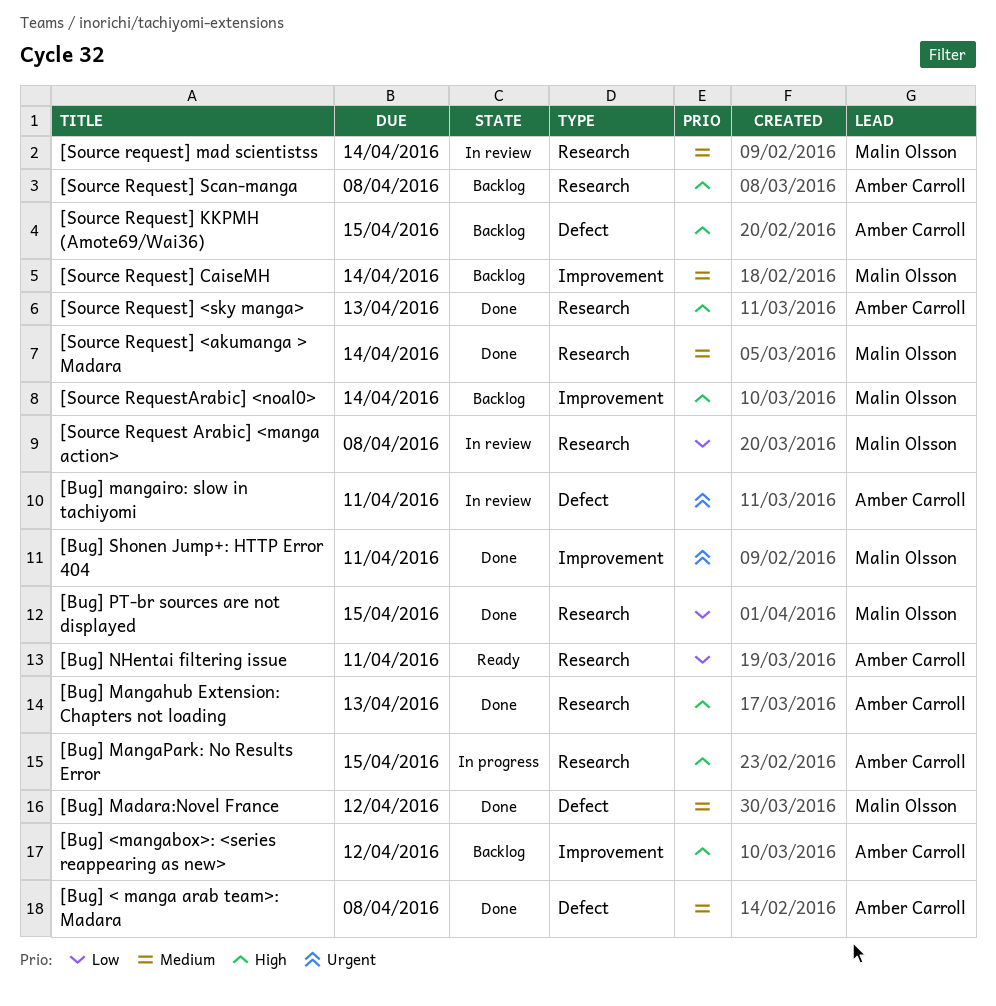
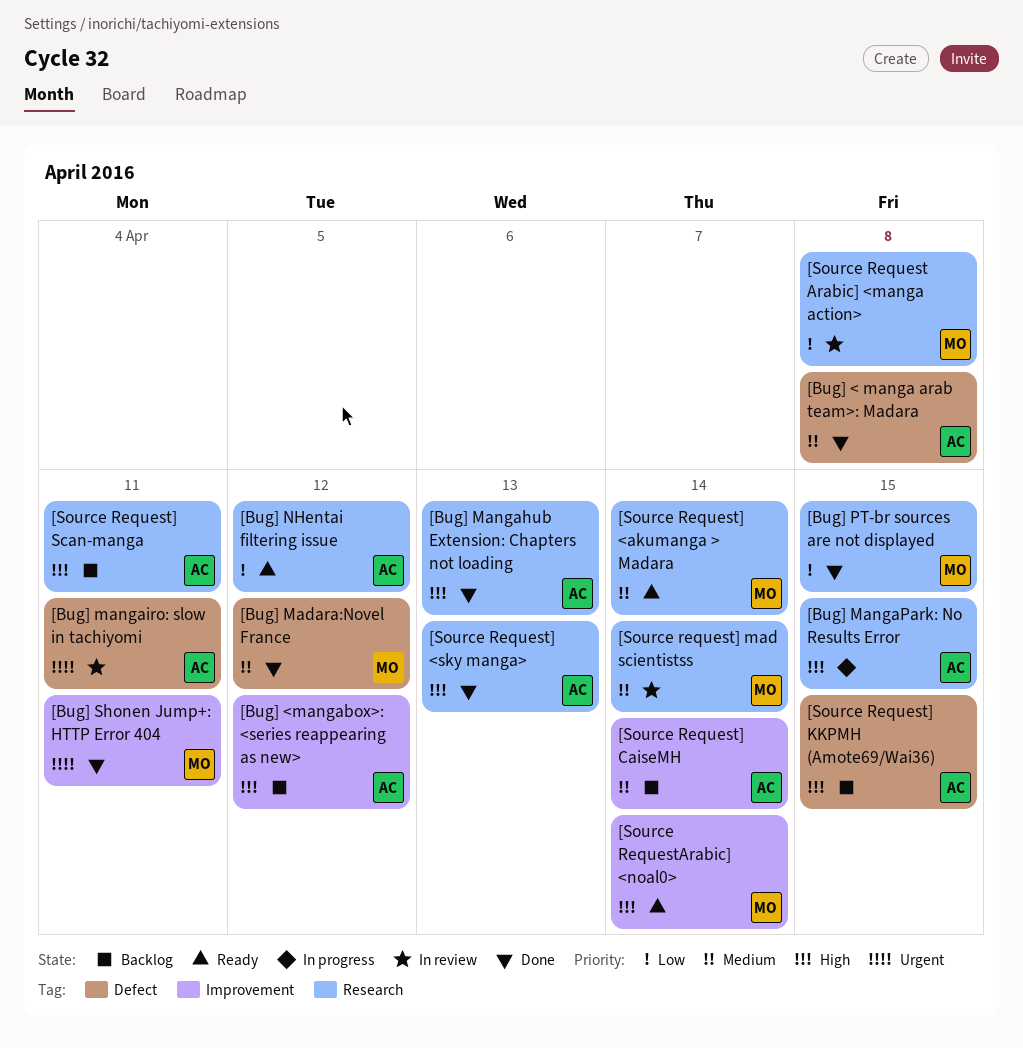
[Bug] NHentai filtering issue, due: Apr 11 -> Apr 12
[Source Request] <akumanga > Madara, status: Done -> Ready
[Source Request] CaiseMH, owner: Malin Olsson -> Amber Carroll
[Source Request] Scan-manga, due: Apr 8 -> Apr 11
[Source RequestArabic] <noal0>, status: Backlog -> Ready

